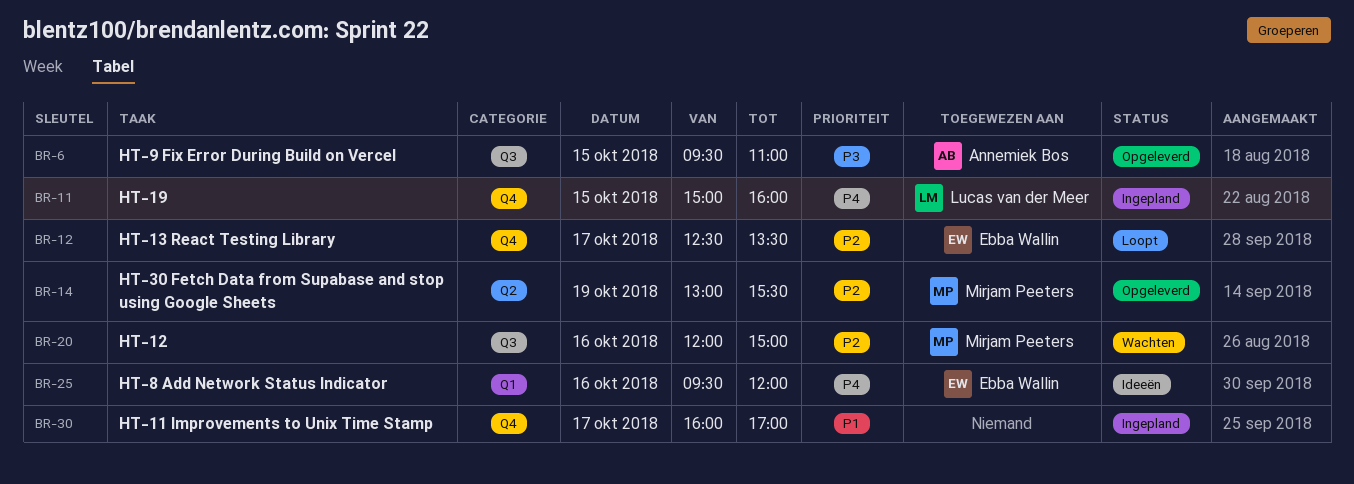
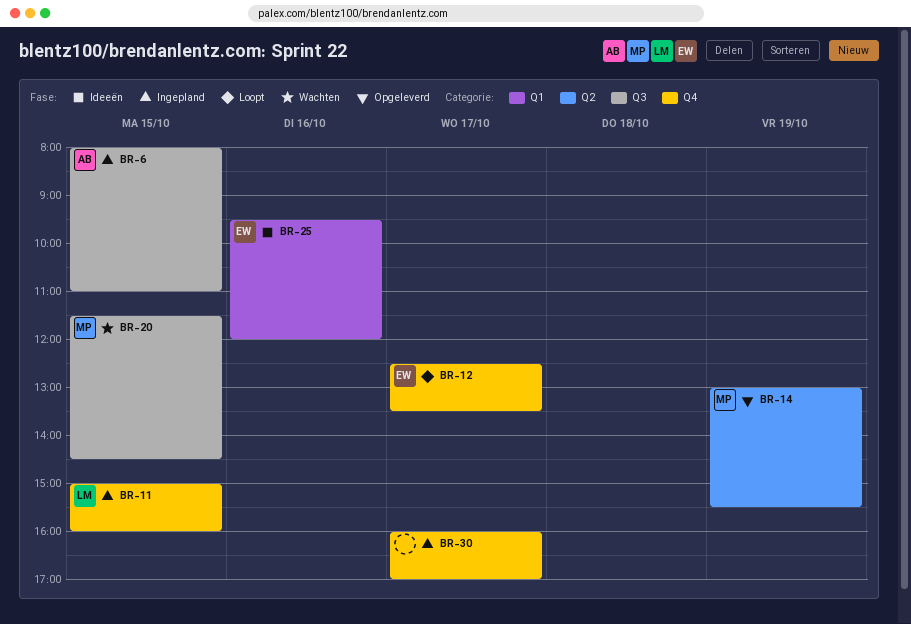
BR-6, status: Opgeleverd -> Ingepland
BR-6, begins: 09:30 -> 08:00
BR-20, day: Oct 16 -> Oct 15
BR-20, begins: 12:00 -> 11:30
BR-20, ends: 15:00 -> 14:30

